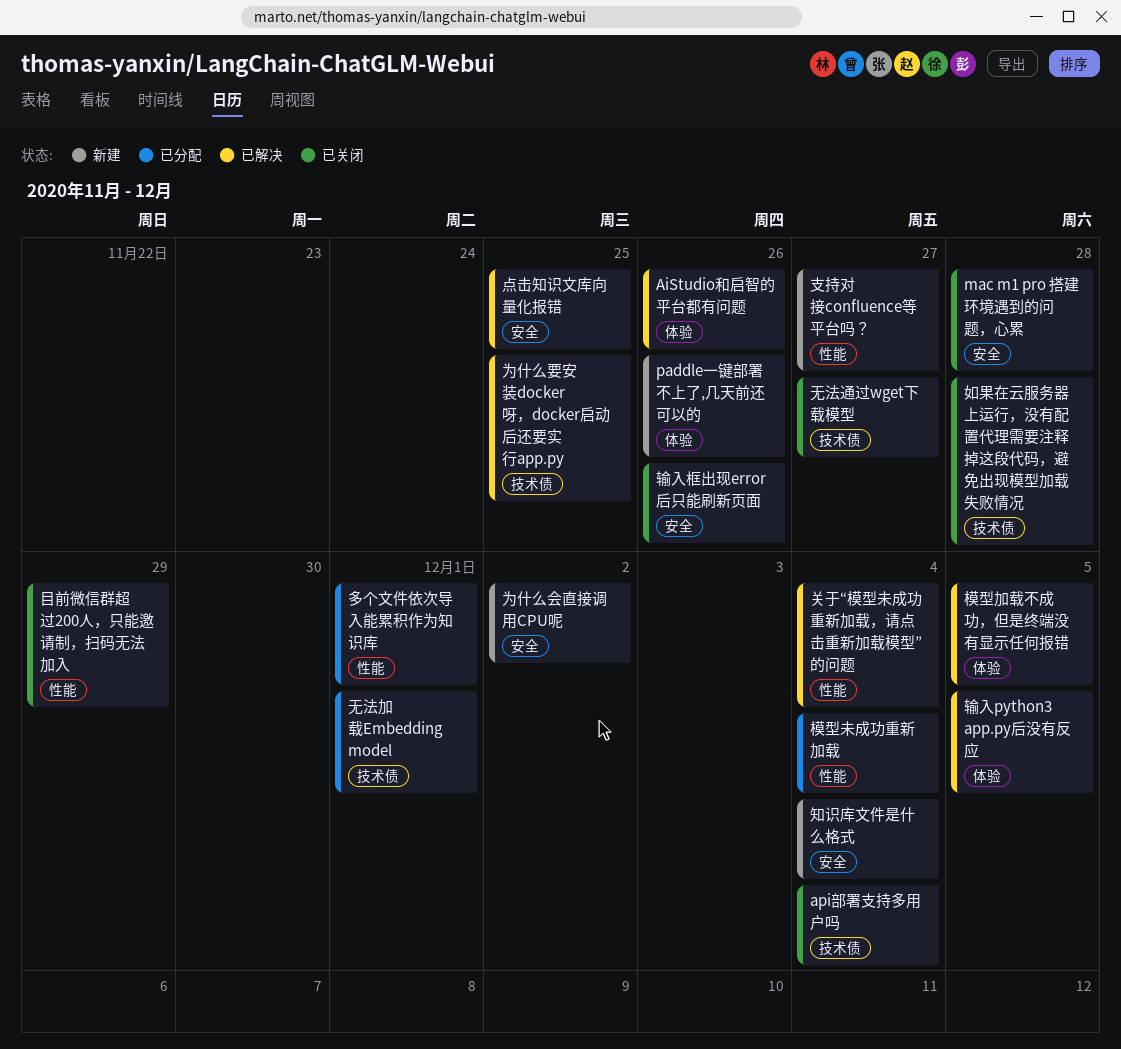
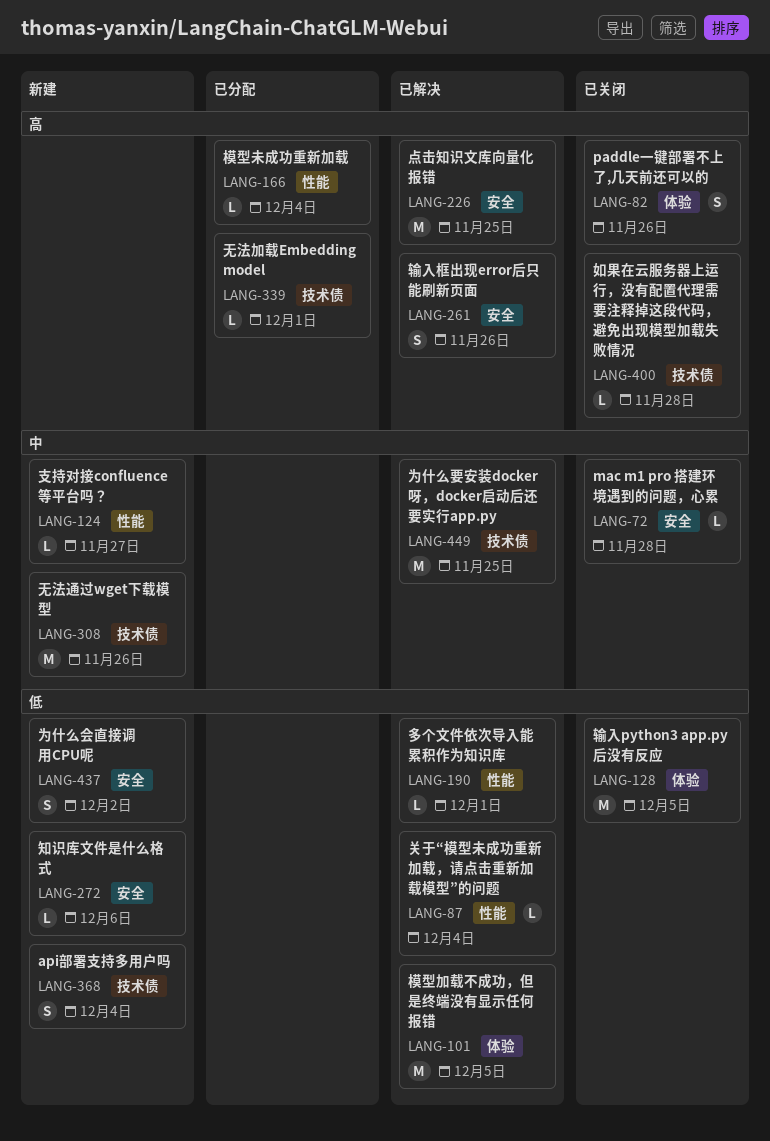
AiStudio和启智的平台都有问题: present -> none
api部署支持多用户吗, status: 已关闭 -> 新建
paddle一键部署不上了,几天前还可以的, status: 新建 -> 已关闭
多个文件依次导入能累积作为知识库, status: 已分配 -> 已解决
无法通过wget下载模型, status: 已关闭 -> 新建
无法通过wget下载模型, due: Nov 27 -> Nov 26
目前微信群超过200人，只能邀请制，扫码无法加入: present -> none
知识库文件是什么格式, due: Dec 4 -> Dec 6
输入python3 app.py后没有反应, status: 已解决 -> 已关闭
输入框出现error后只能刷新页面, status: 已关闭 -> 已解决

